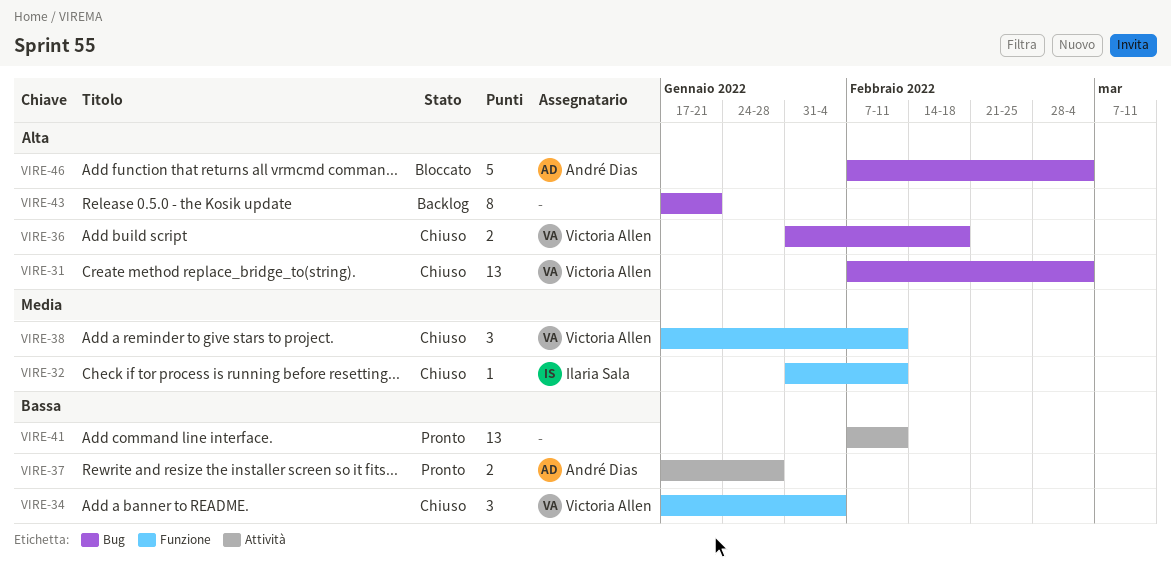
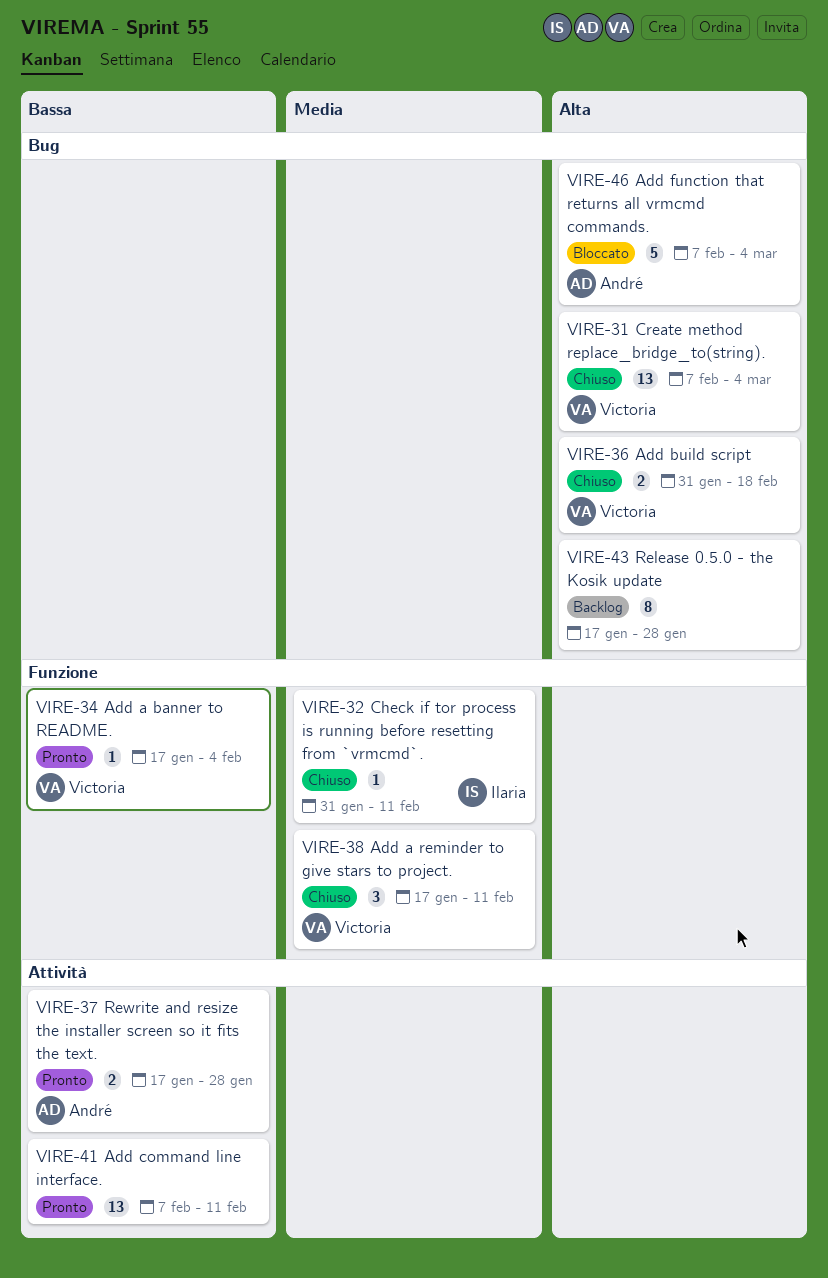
VIRE-34, status: Chiuso -> Pronto
VIRE-34, estimate: 3 -> 1
VIRE-43, due: Jan 21 -> Jan 28

